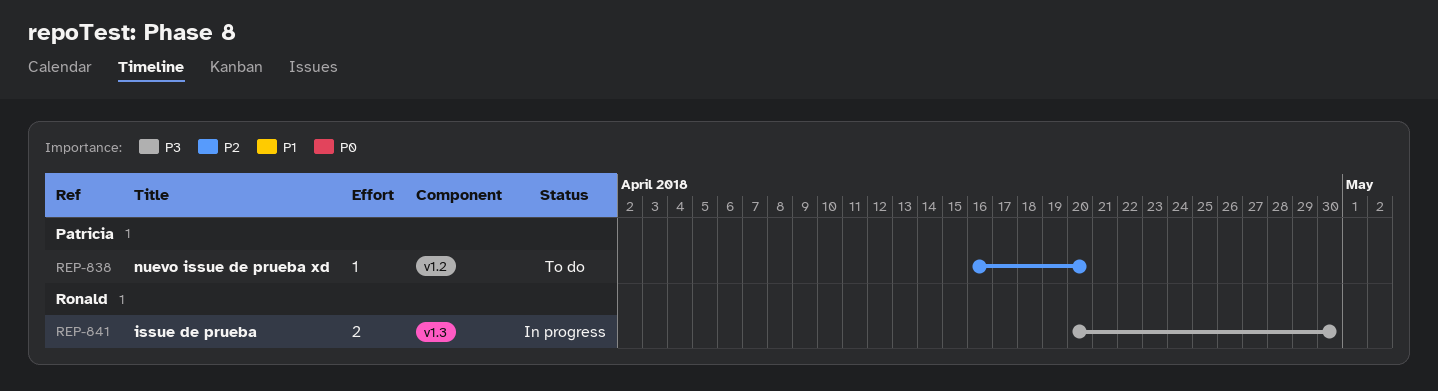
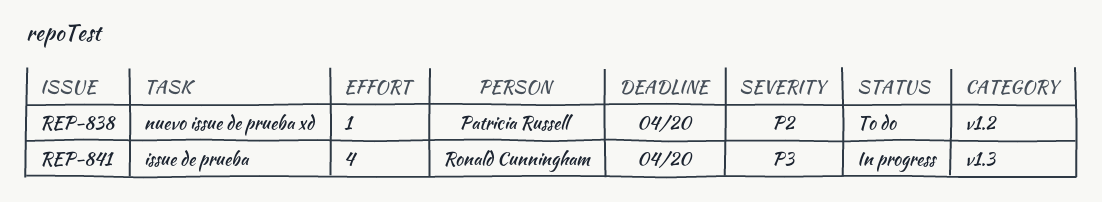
REP-841, estimate: 2 -> 4
REP-841, due: Apr 30 -> Apr 20

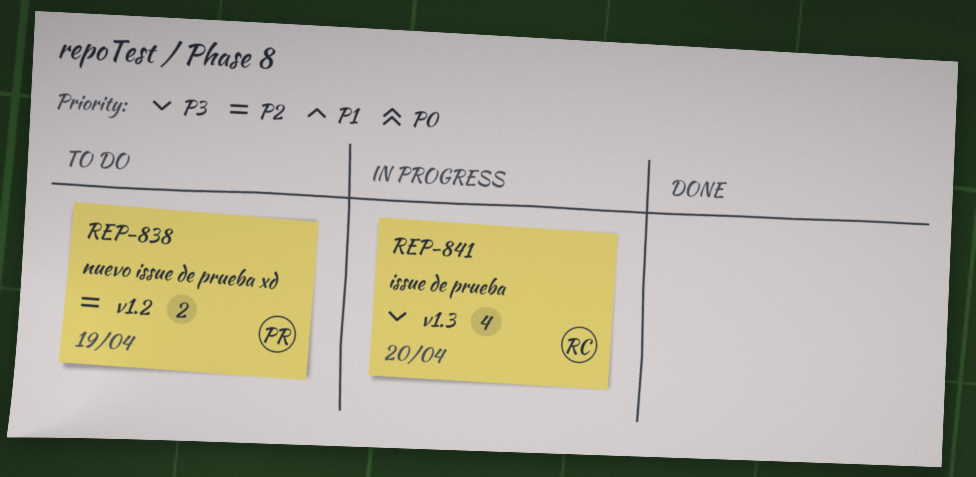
REP-838, estimate: 1 -> 2
REP-838, due: Apr 20 -> Apr 19

